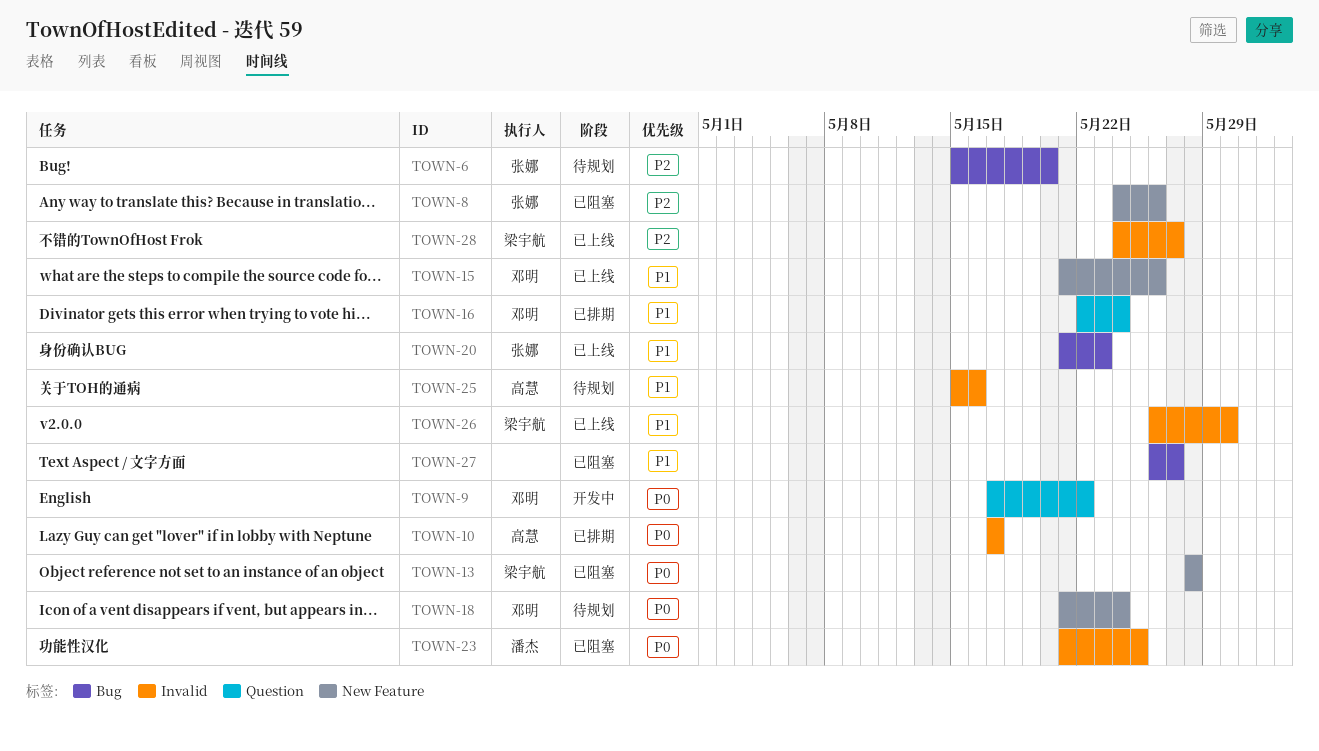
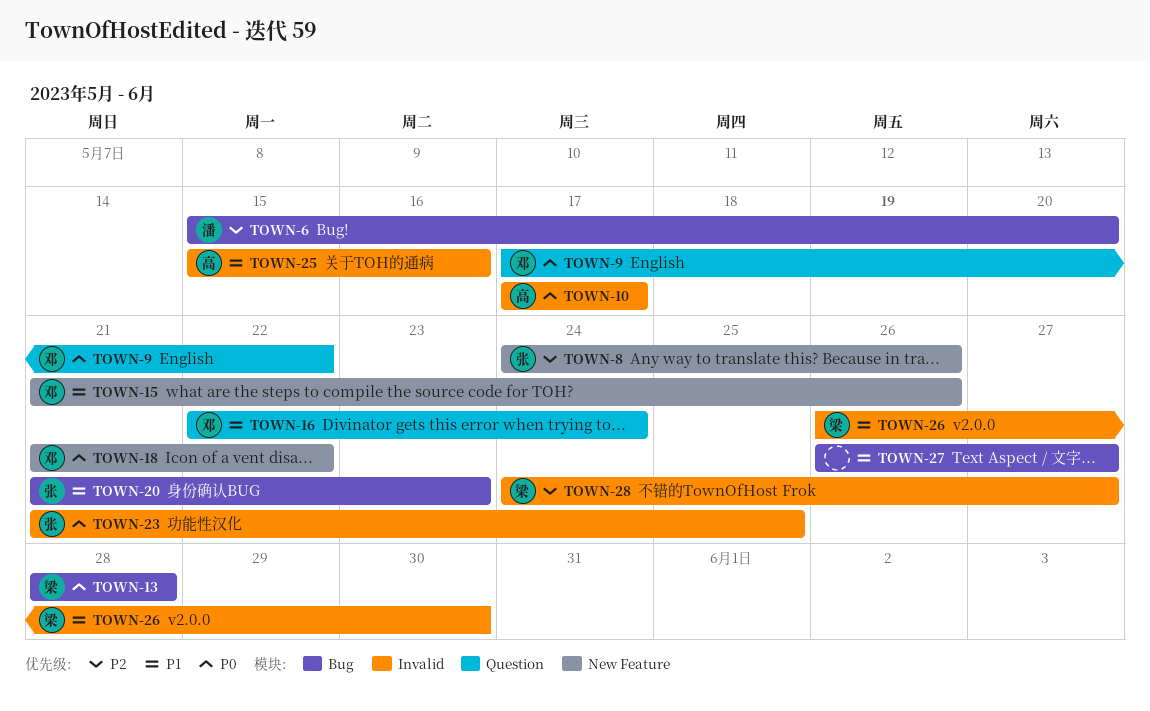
TOWN-6, owner: 张娜 -> 潘杰
TOWN-13, label: New Feature -> Bug
TOWN-18, due: May 24 -> May 22
TOWN-23, owner: 潘杰 -> 张娜

